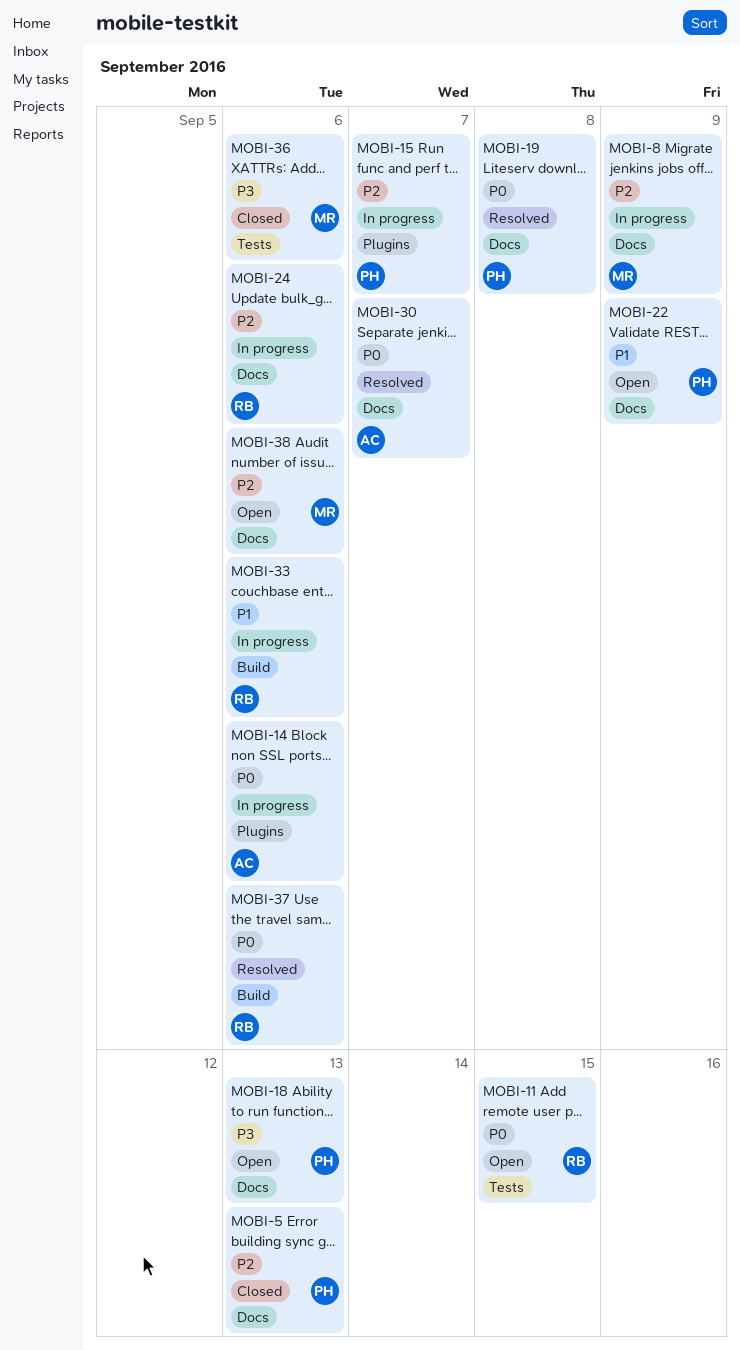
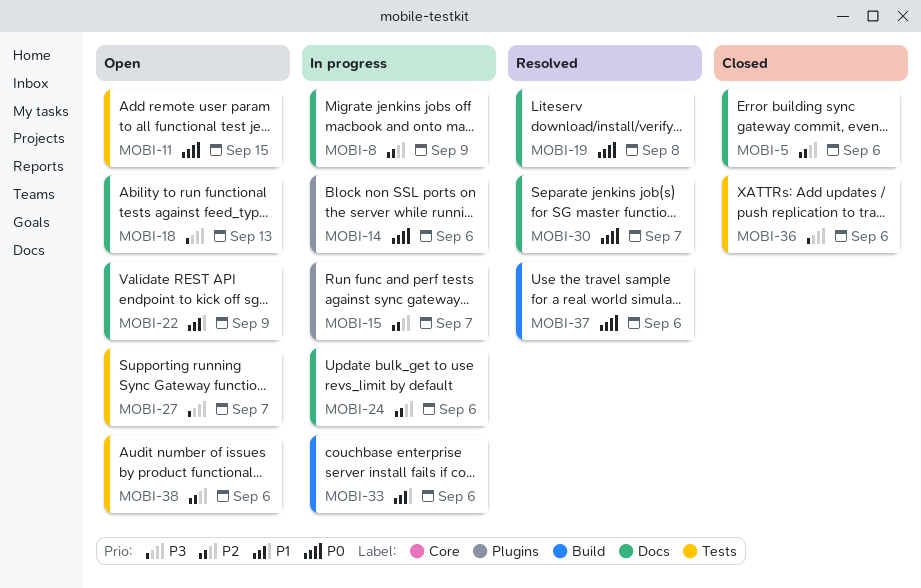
MOBI-5, due: Sep 13 -> Sep 6
MOBI-27: none -> present
MOBI-38, label: Docs -> Tests

